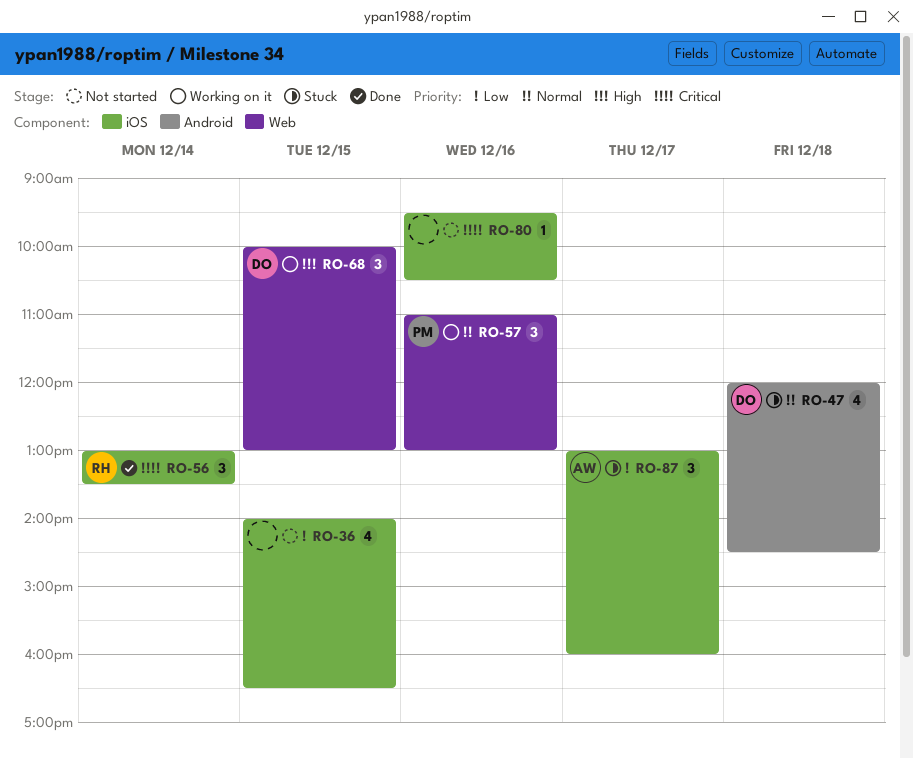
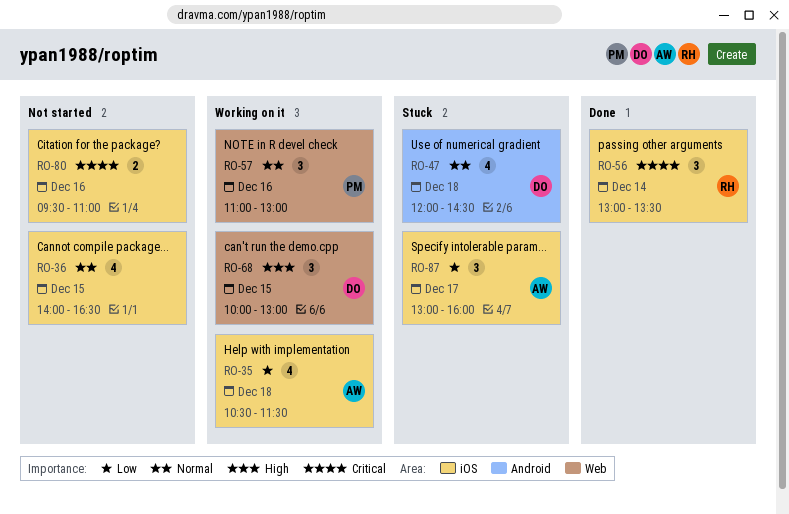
RO-35: none -> present
RO-36, priority: Low -> Normal
RO-80, estimate: 1 -> 2
RO-80, ends: 10:30 -> 11:00

